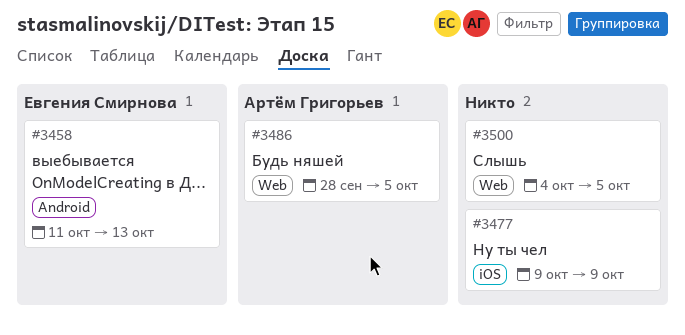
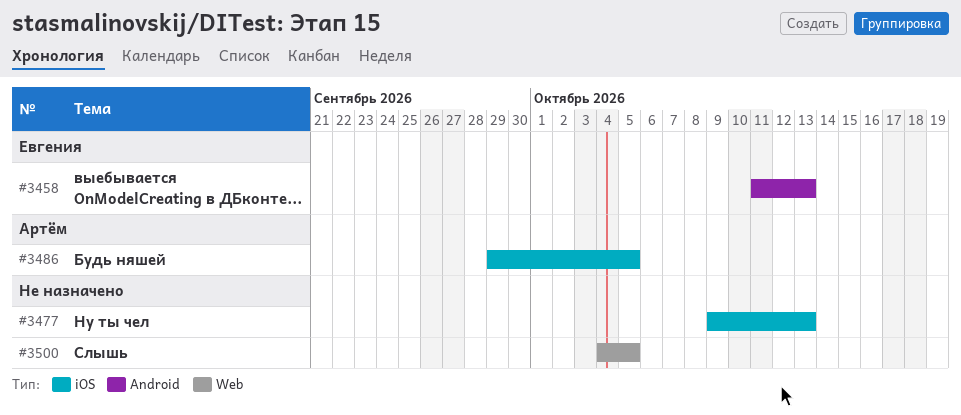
#3477, due: Oct 9 -> Oct 13
#3486, label: Web -> iOS
#3486, start: Sep 28 -> Sep 29

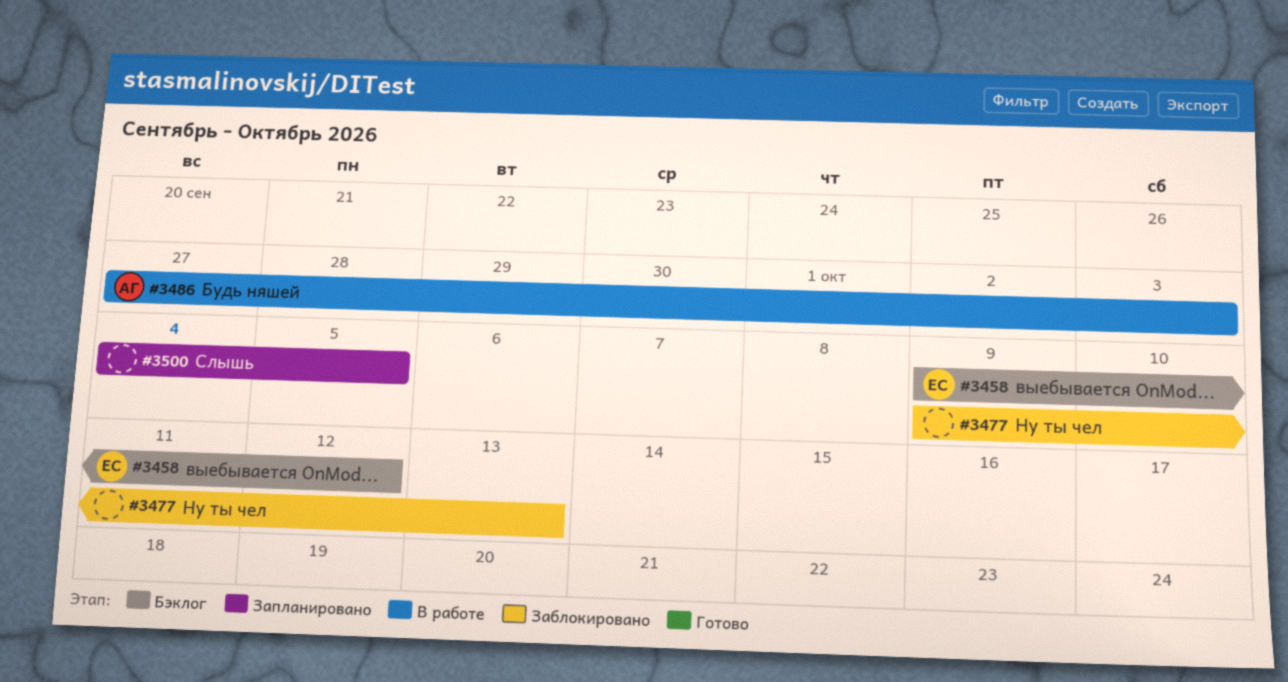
#3458, start: Oct 11 -> Oct 9
#3458, due: Oct 13 -> Oct 12
#3486, start: Sep 29 -> Sep 27
#3486, due: Oct 5 -> Oct 3

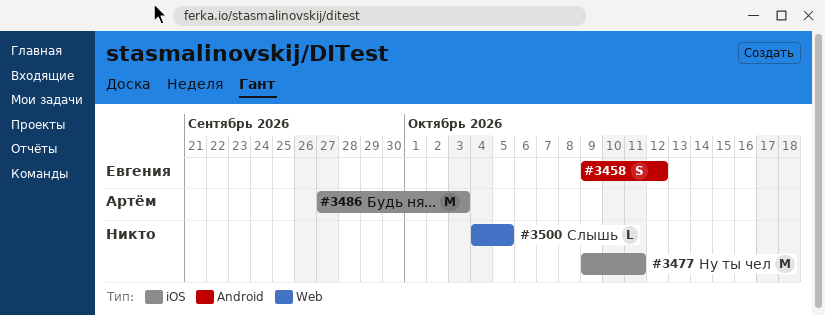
#3477, due: Oct 13 -> Oct 11

